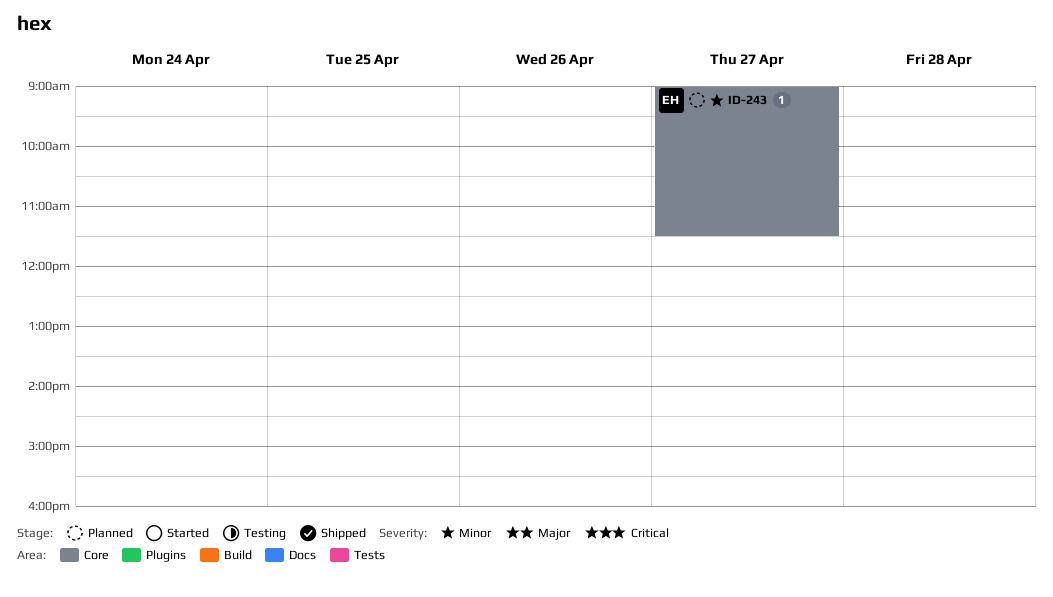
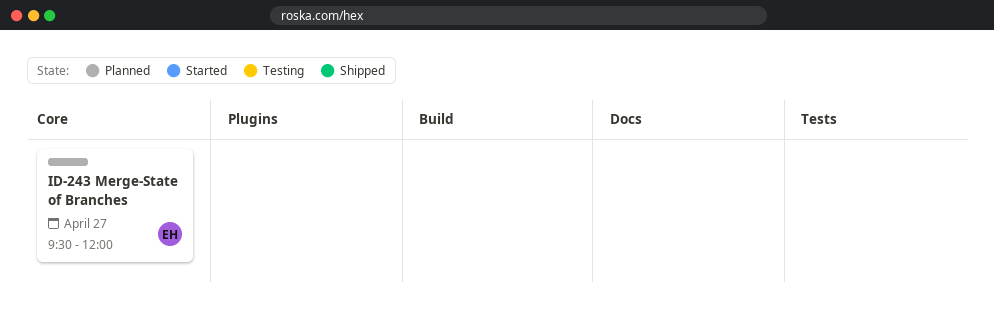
ID-243, begins: 09:00 -> 09:30
ID-243, ends: 11:30 -> 12:00

